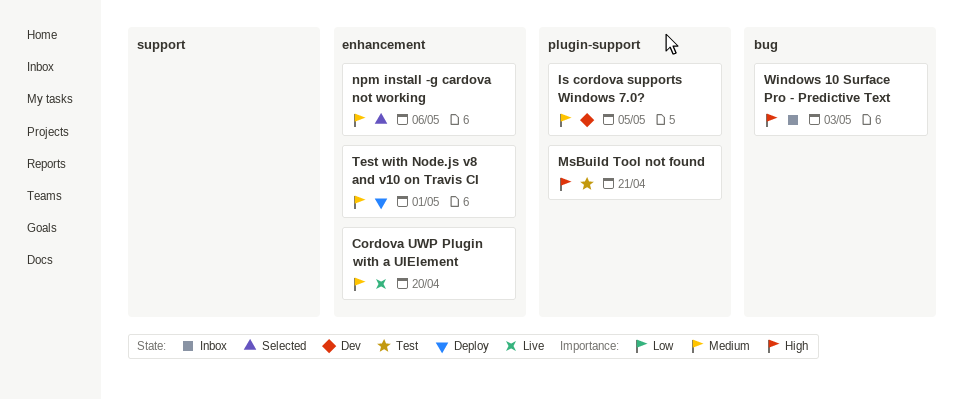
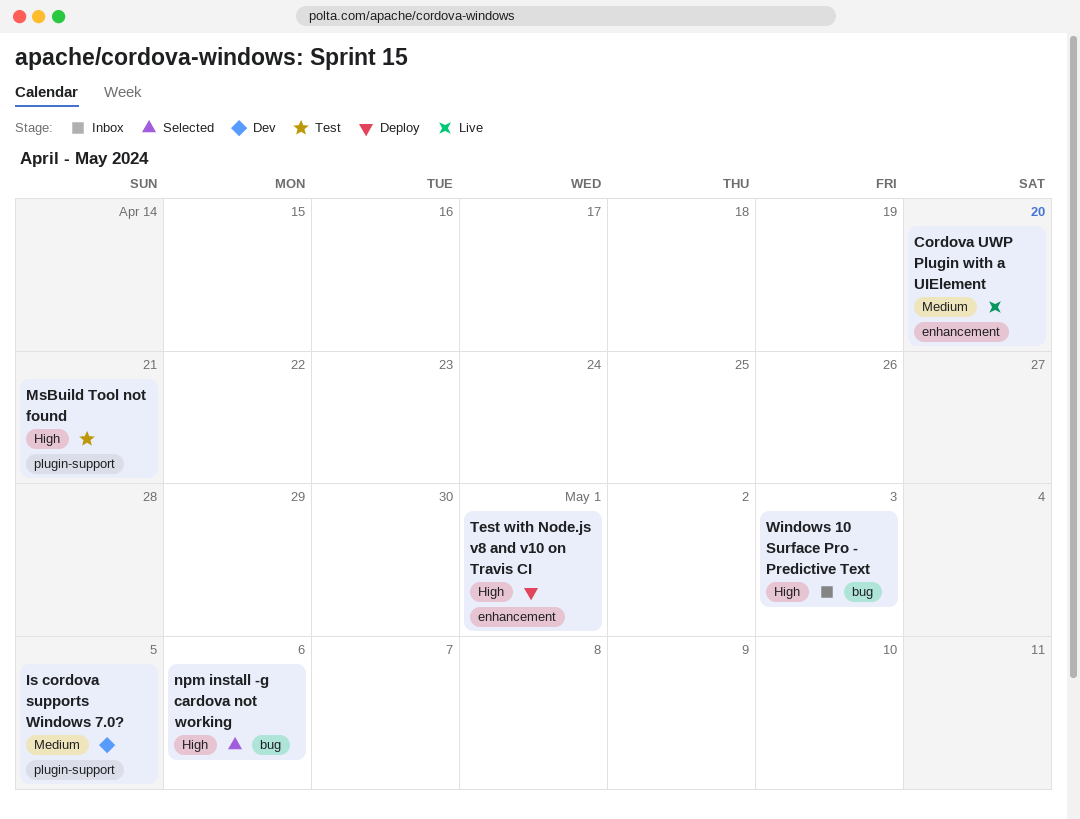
npm install -g cardova not working, priority: Medium -> High
npm install -g cardova not working, label: enhancement -> bug
Test with Node.js v8 and v10 on Travis CI, priority: Medium -> High

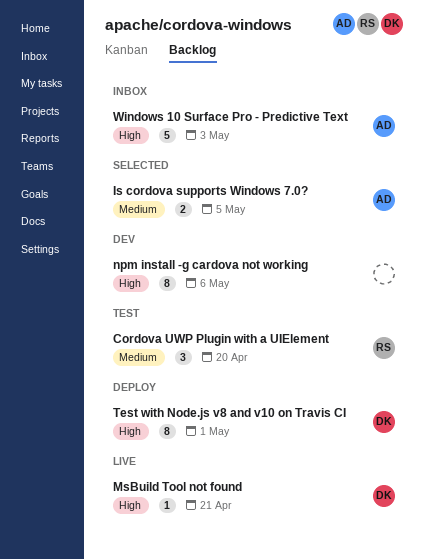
Cordova UWP Plugin with a UIElement, status: Live -> Test
Is cordova supports Windows 7.0?, status: Dev -> Selected
MsBuild Tool not found, status: Test -> Live
npm install -g cardova not working, status: Selected -> Dev

